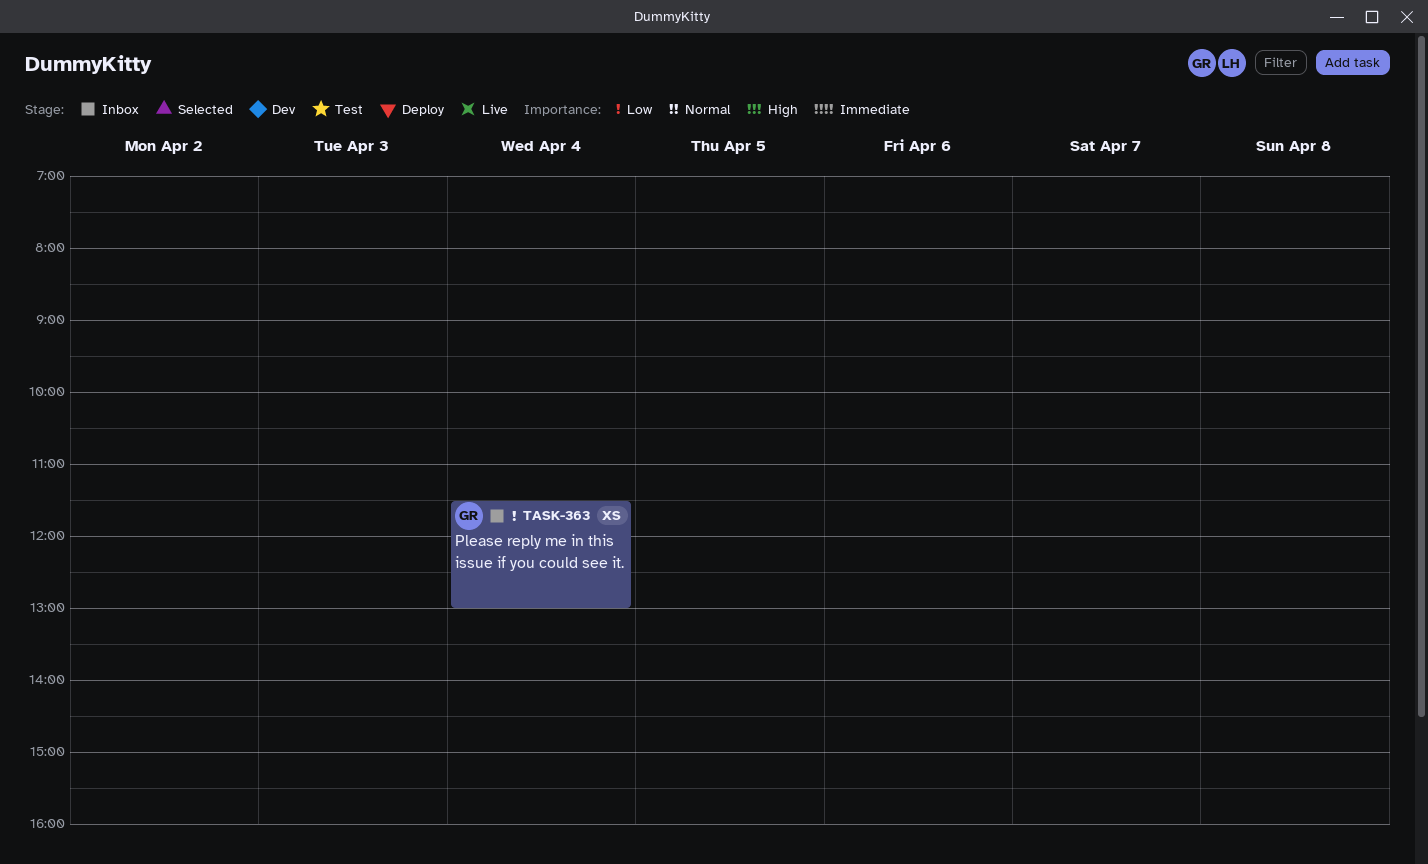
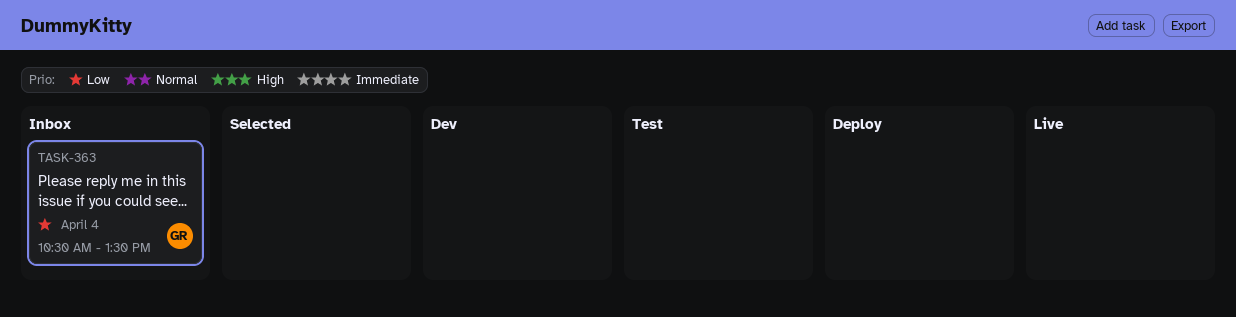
TASK-363, begins: 11:30 -> 10:30
TASK-363, ends: 13:00 -> 13:30

